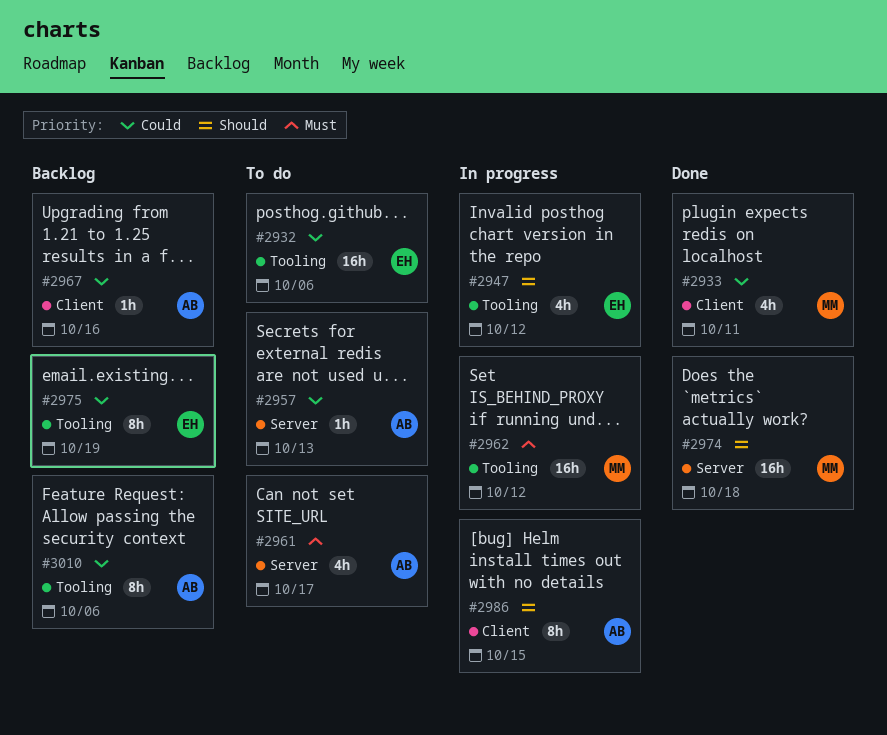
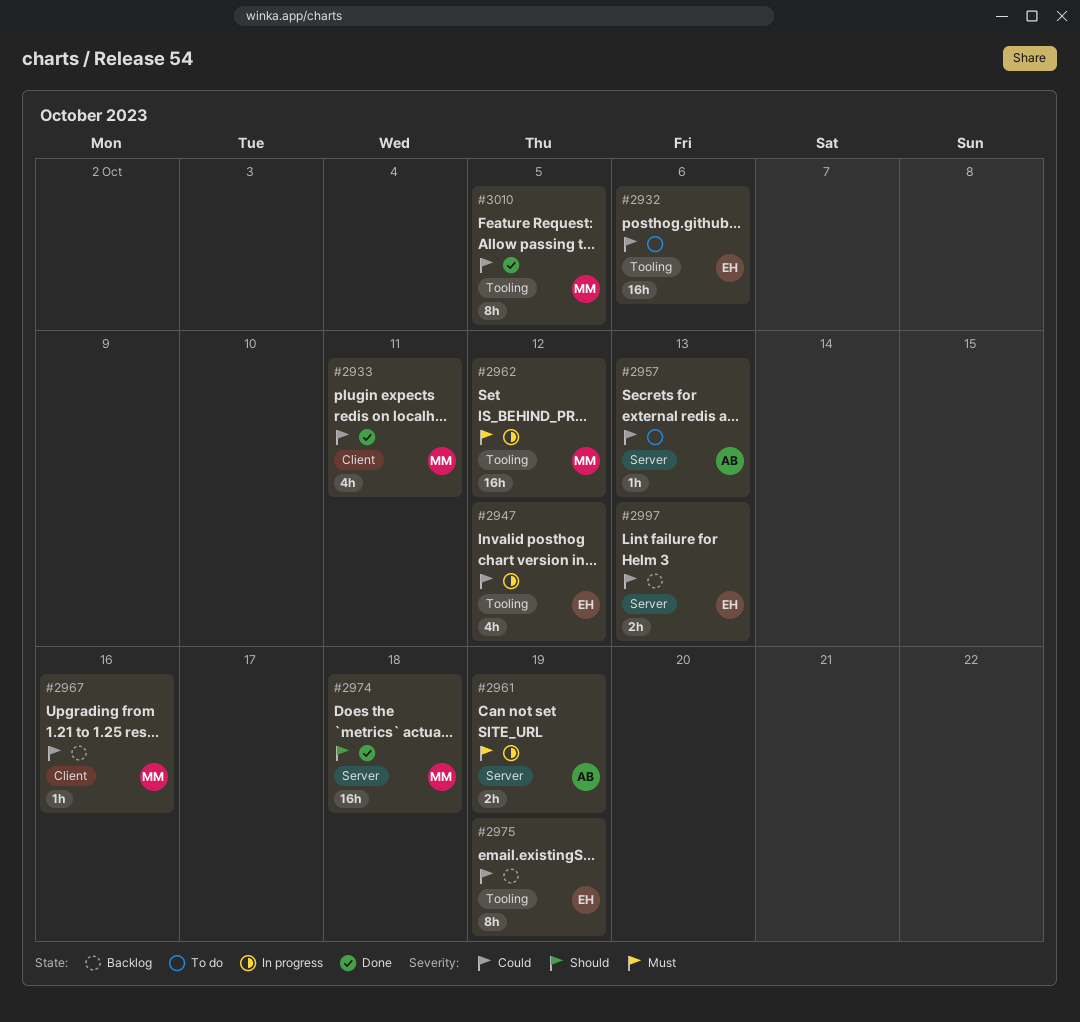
#2947, priority: Should -> Could
#2961, status: To do -> In progress
#2961, estimate: 4h -> 2h
#2961, due: Oct 17 -> Oct 19
#2967, owner: AB -> MM
#2986: present -> none
#2997: none -> present
#3010, status: Backlog -> Done
#3010, owner: AB -> MM
#3010, due: Oct 6 -> Oct 5

